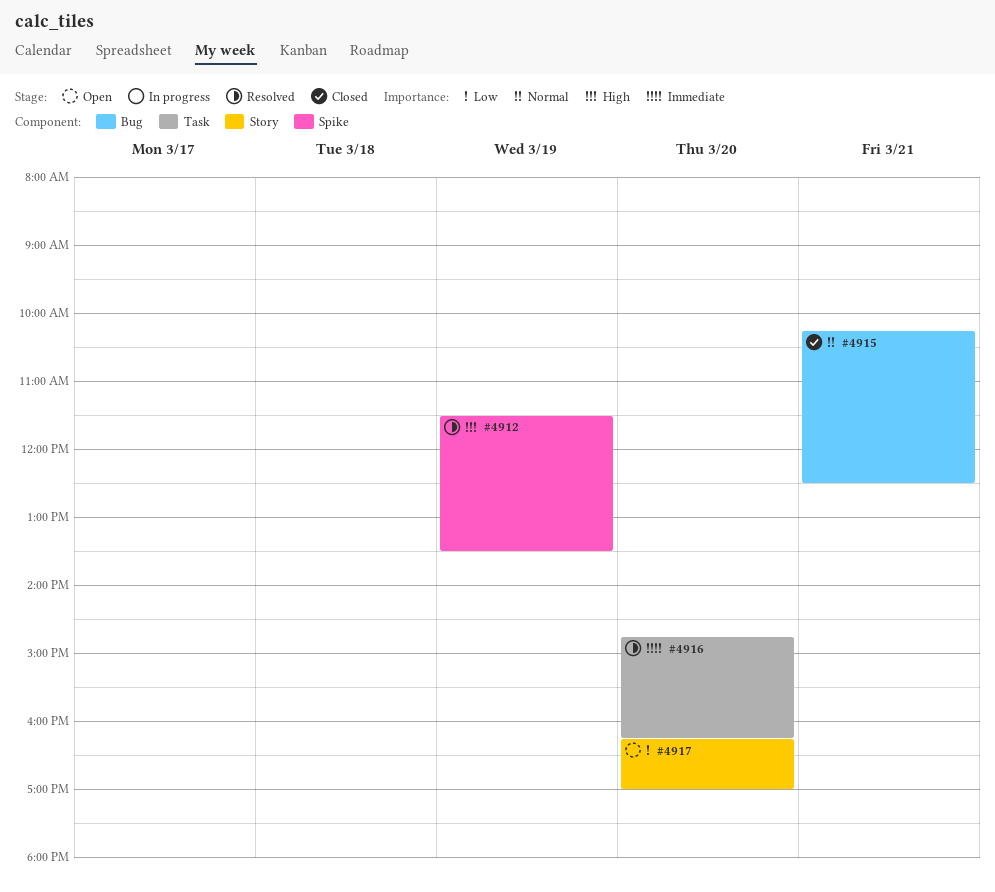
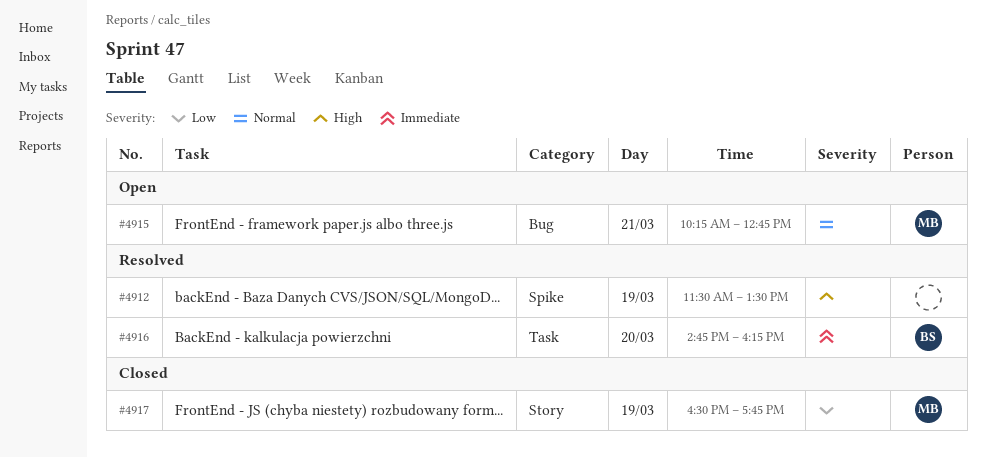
#4915, status: Closed -> Open
#4915, ends: 12:30 -> 12:45
#4917, status: Open -> Closed
#4917, day: Mar 20 -> Mar 19
#4917, begins: 16:15 -> 16:30
#4917, ends: 17:00 -> 17:45

